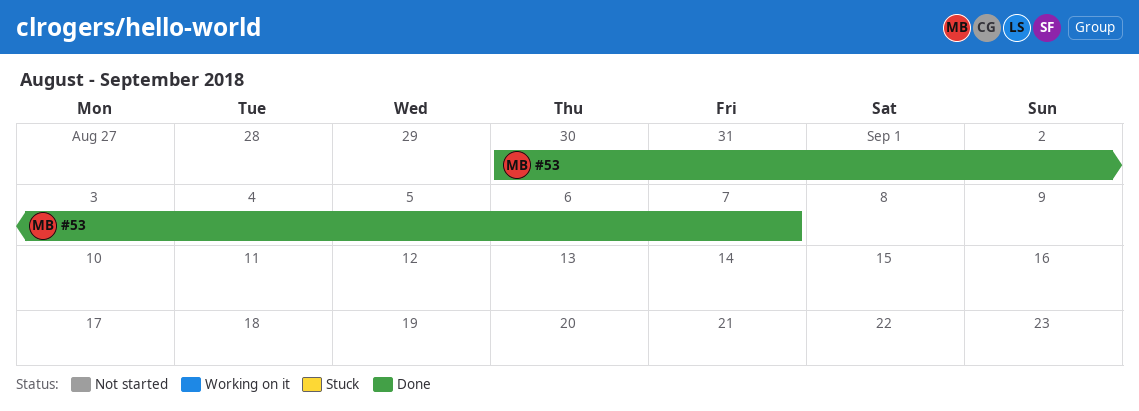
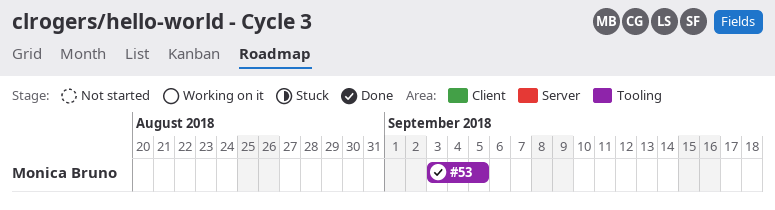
#53, start: Aug 30 -> Sep 3
#53, due: Sep 7 -> Sep 5

